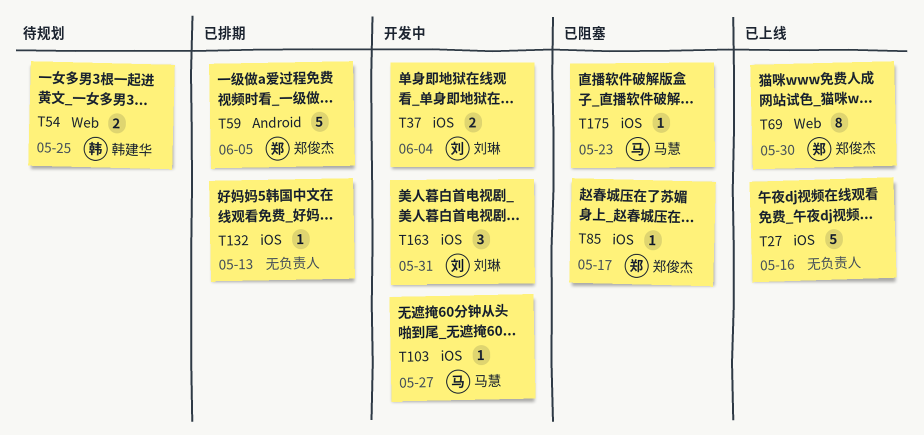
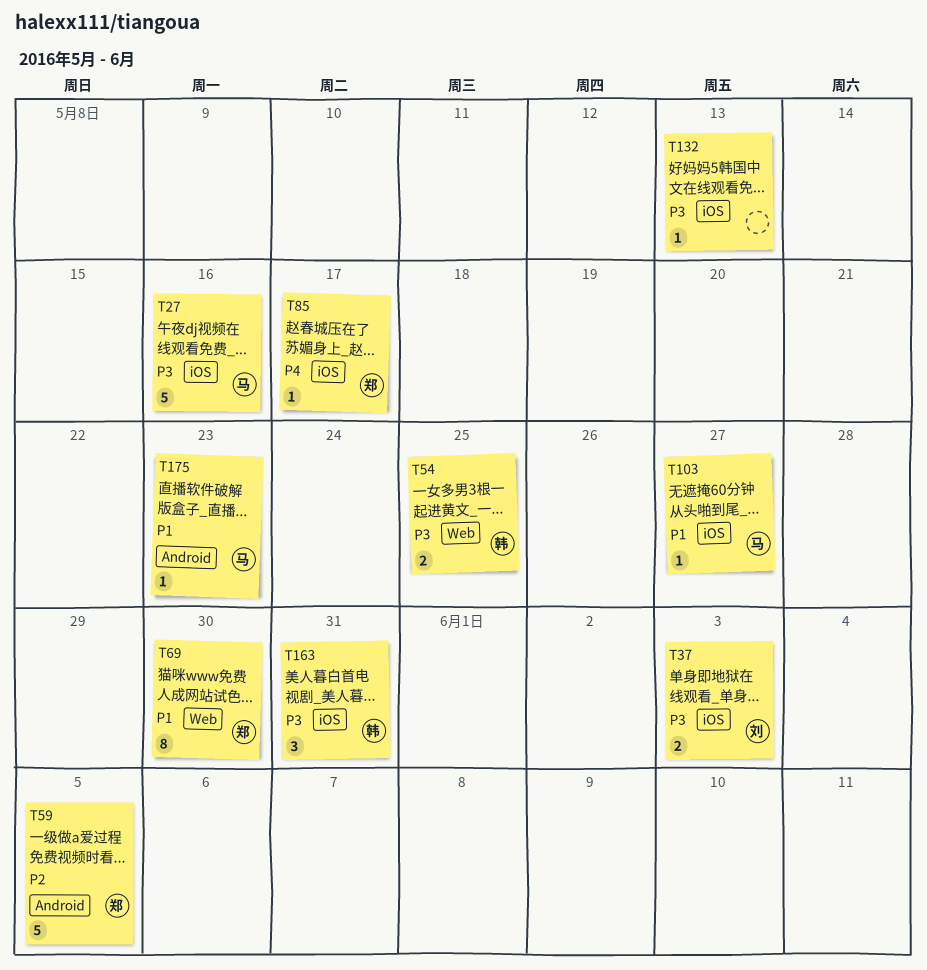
T27, owner: none -> 马慧
T37, due: Jun 4 -> Jun 3
T163, owner: 刘琳 -> 韩建华
T175, label: iOS -> Android

